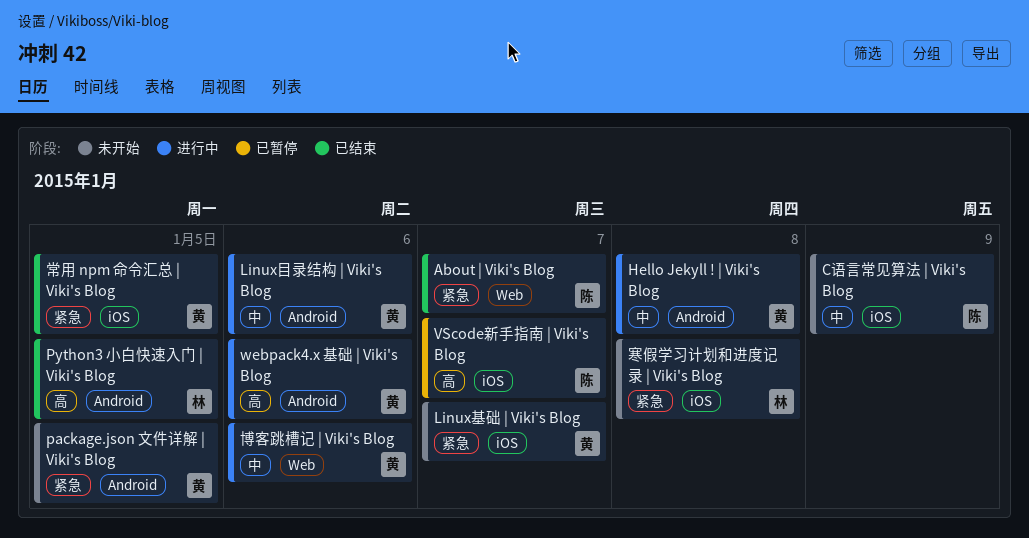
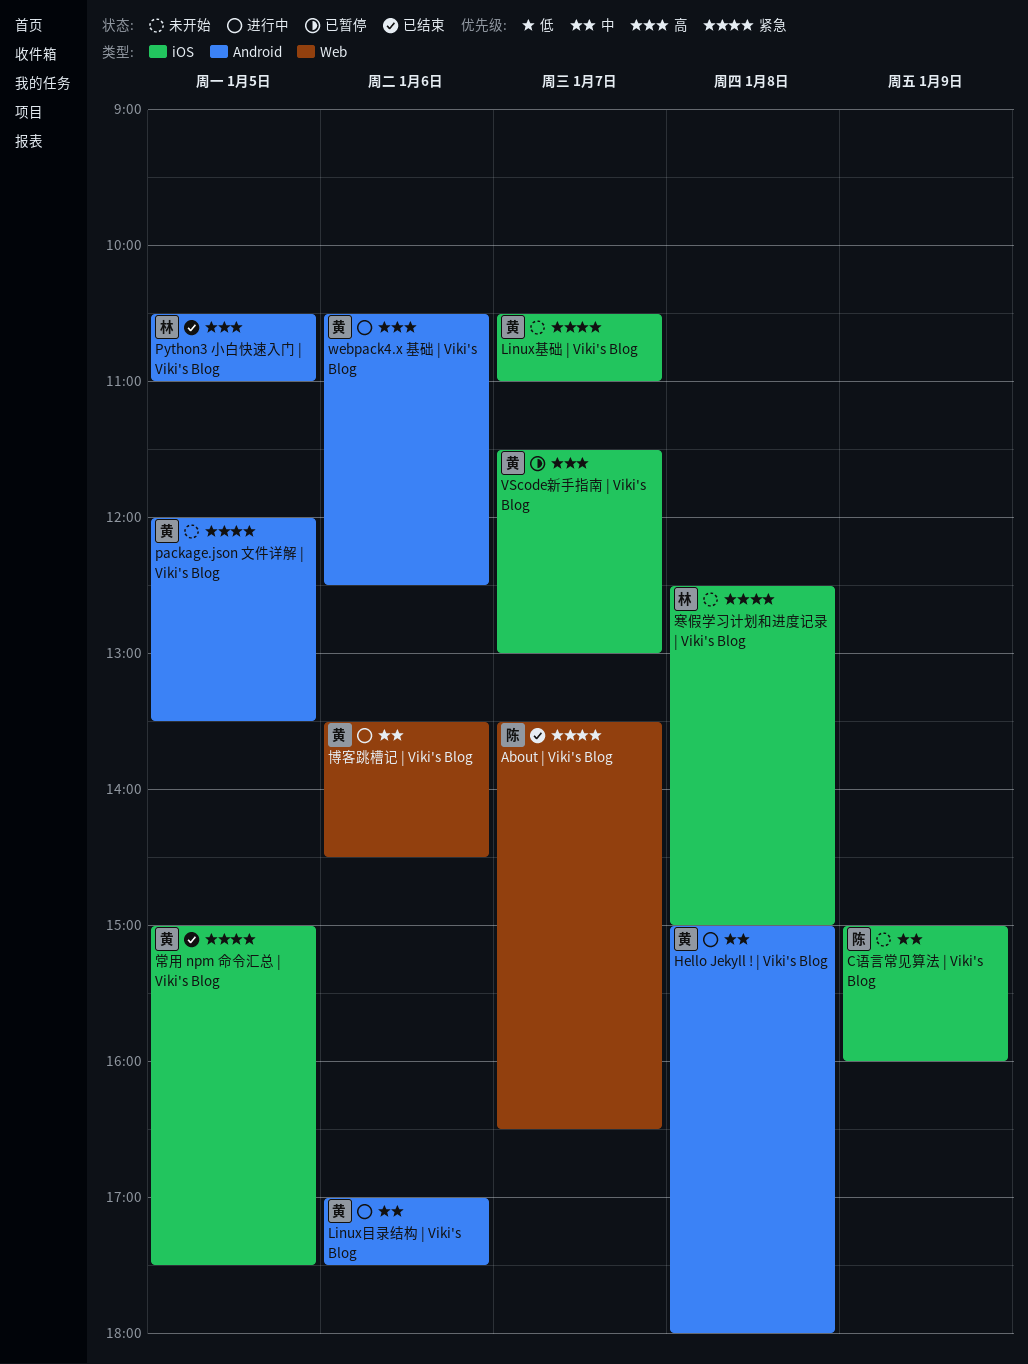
VScode新手指南 | Viki's Blog, owner: 陈 -> 黄

